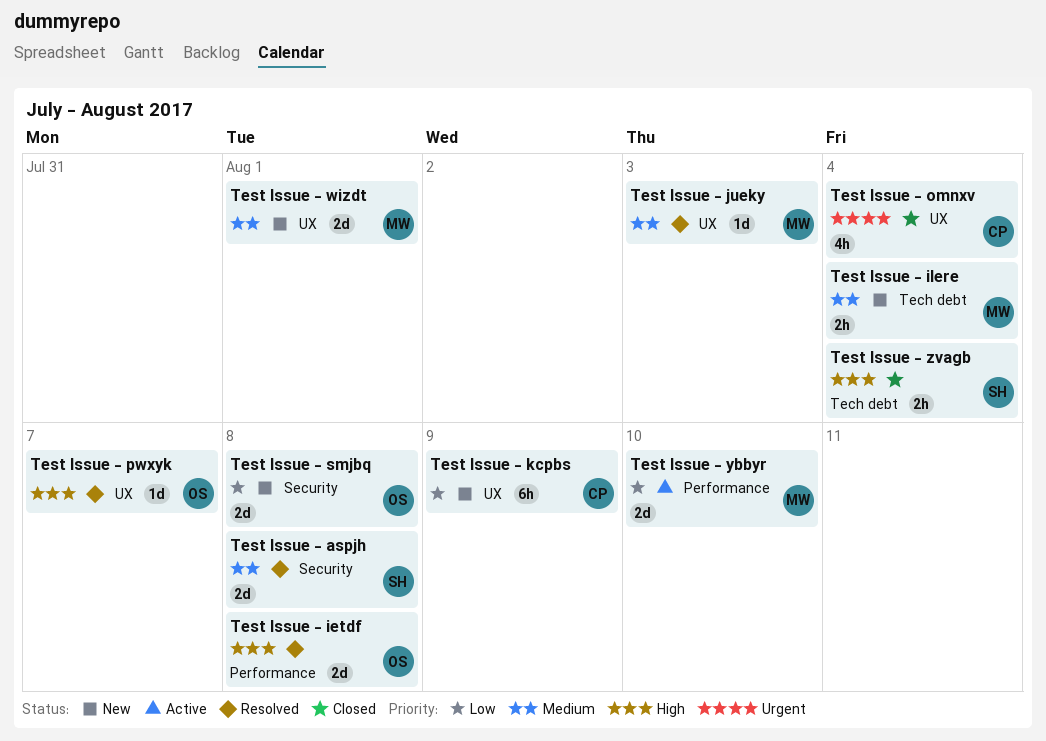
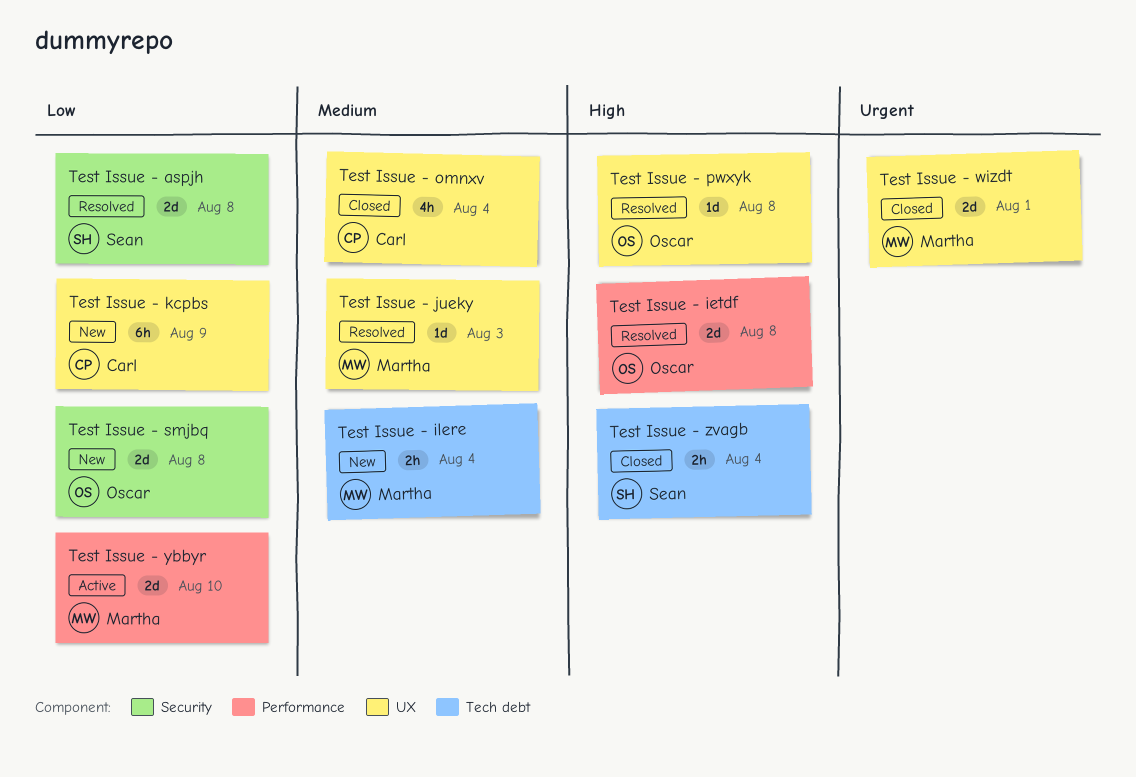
Test Issue - aspjh, priority: Medium -> Low
Test Issue - omnxv, priority: Urgent -> Medium
Test Issue - pwxyk, due: Aug 7 -> Aug 8
Test Issue - wizdt, status: New -> Closed
Test Issue - wizdt, priority: Medium -> Urgent

